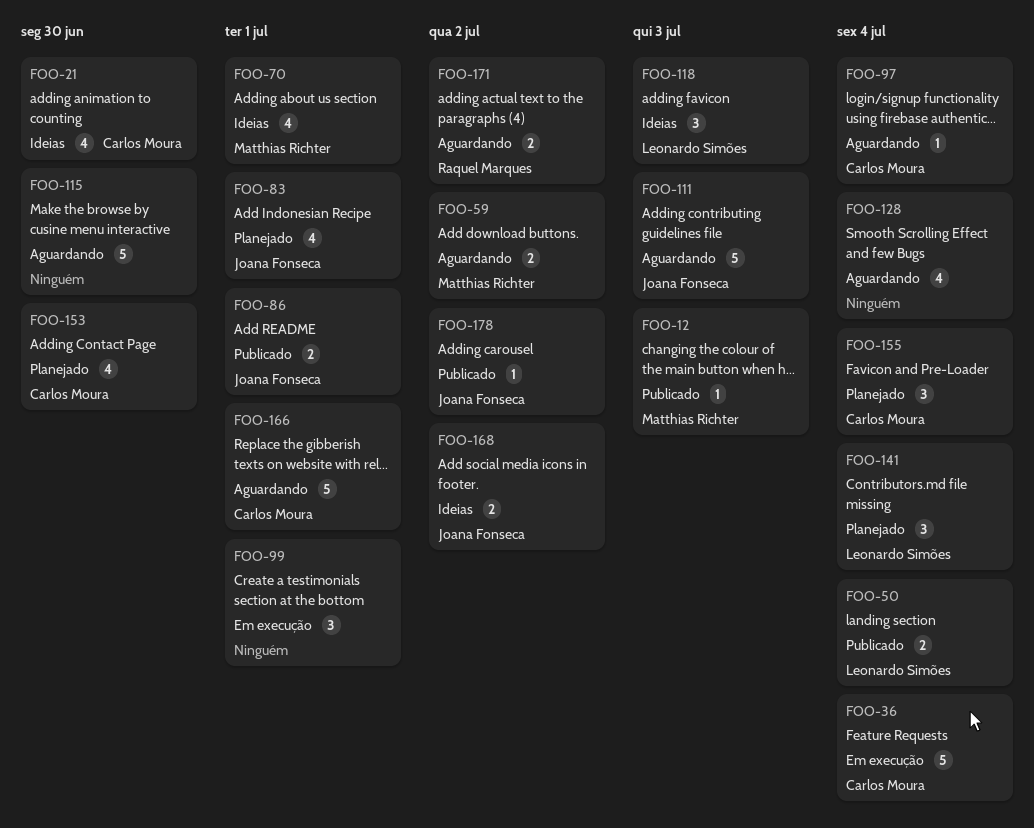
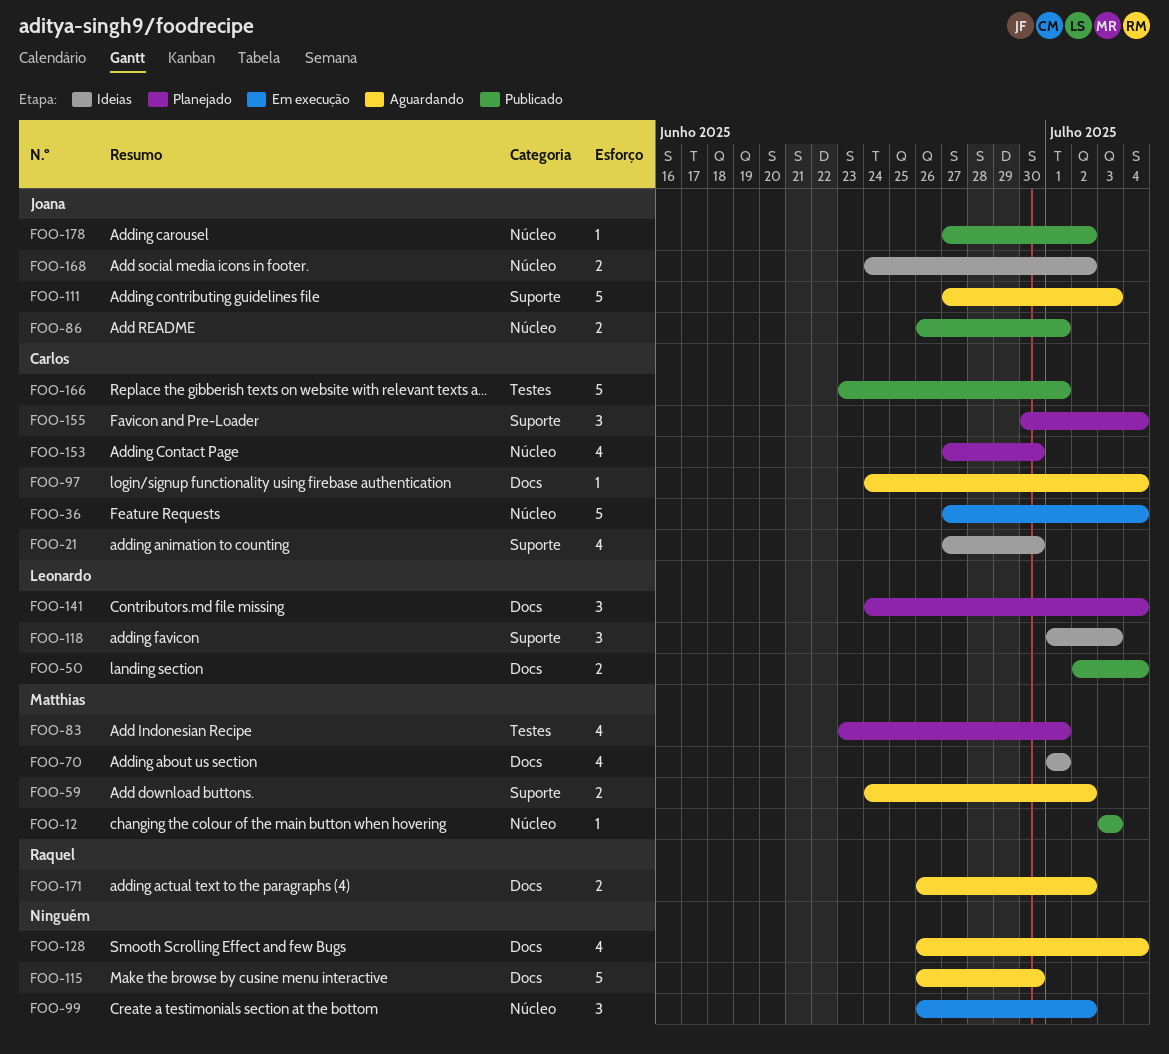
FOO-83, owner: Joana Fonseca -> Matthias Richter
FOO-99, due: Jul 1 -> Jul 2
FOO-166, status: Aguardando -> Publicado

